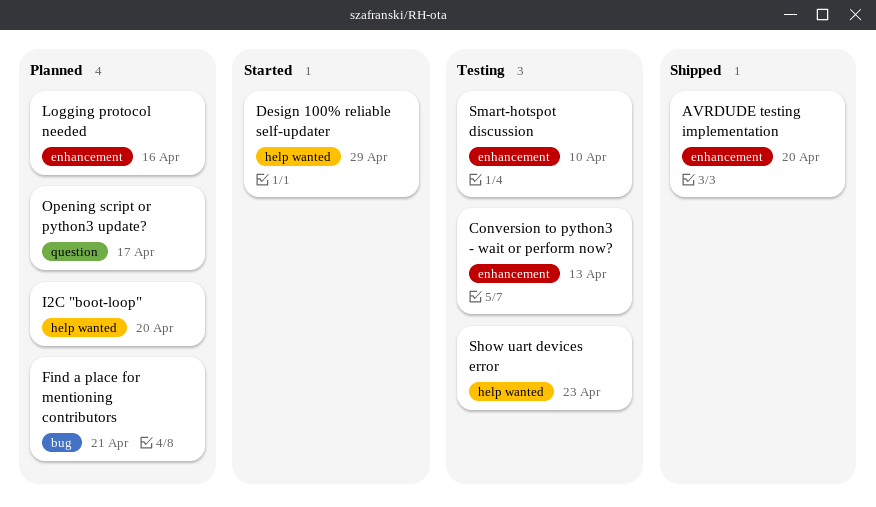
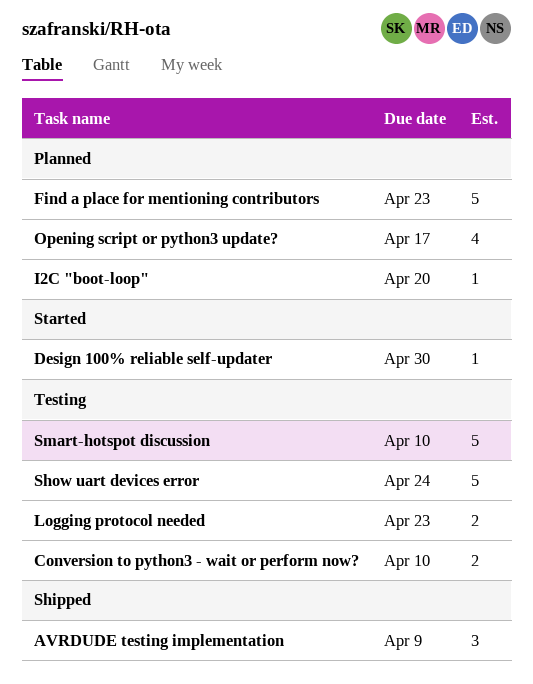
AVRDUDE testing implementation, due: Apr 20 -> Apr 9
Conversion to python3 - wait or perform now?, due: Apr 13 -> Apr 10
Design 100% reliable self-updater, due: Apr 29 -> Apr 30
Find a place for mentioning contributors, due: Apr 21 -> Apr 23
Logging protocol needed, status: Planned -> Testing
Logging protocol needed, due: Apr 16 -> Apr 23
Show uart devices error, due: Apr 23 -> Apr 24

